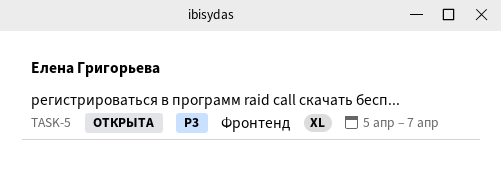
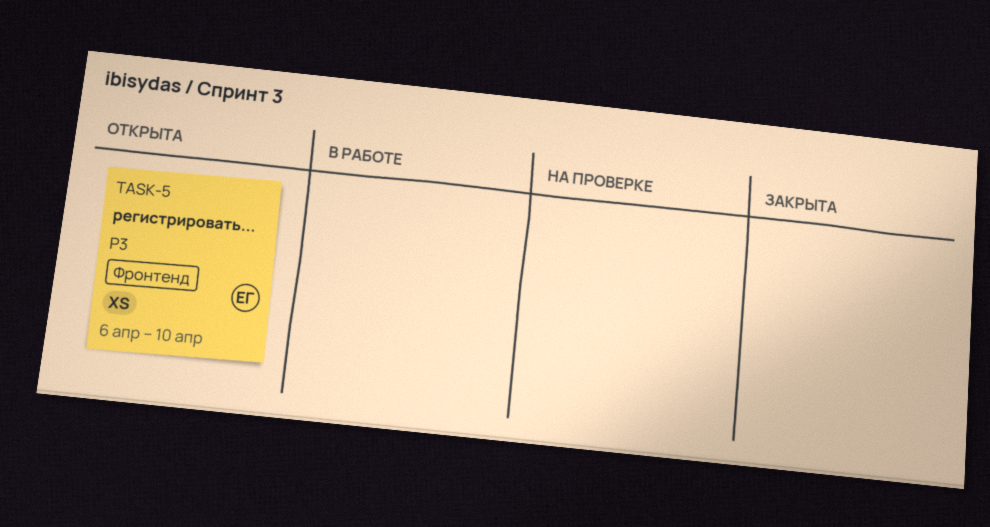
TASK-5, estimate: XL -> XS
TASK-5, start: Apr 5 -> Apr 6
TASK-5, due: Apr 7 -> Apr 10

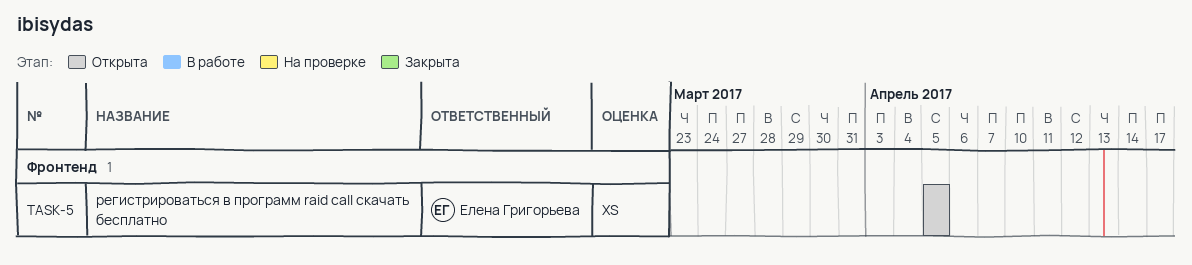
TASK-5, start: Apr 6 -> Apr 5
TASK-5, due: Apr 10 -> Apr 5

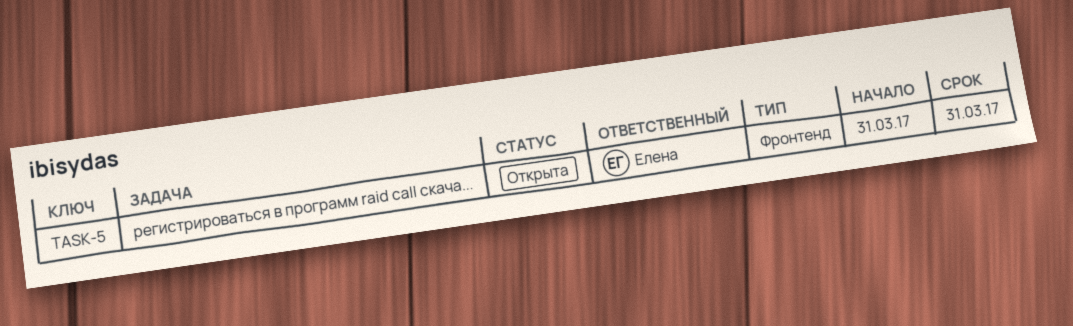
TASK-5, start: Apr 5 -> Mar 31
TASK-5, due: Apr 5 -> Mar 31

